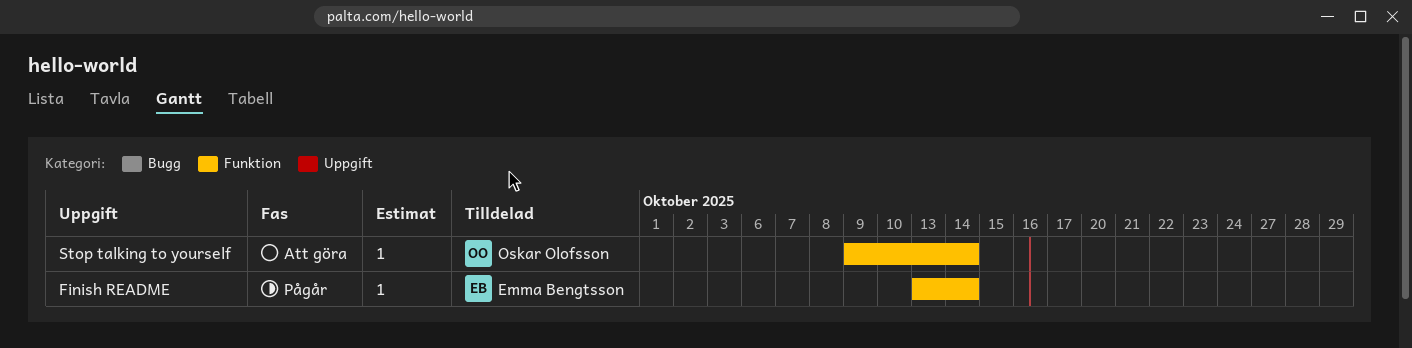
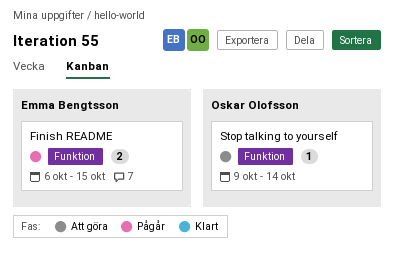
Finish README, estimate: 1 -> 2
Finish README, start: Oct 13 -> Oct 6
Finish README, due: Oct 14 -> Oct 15

